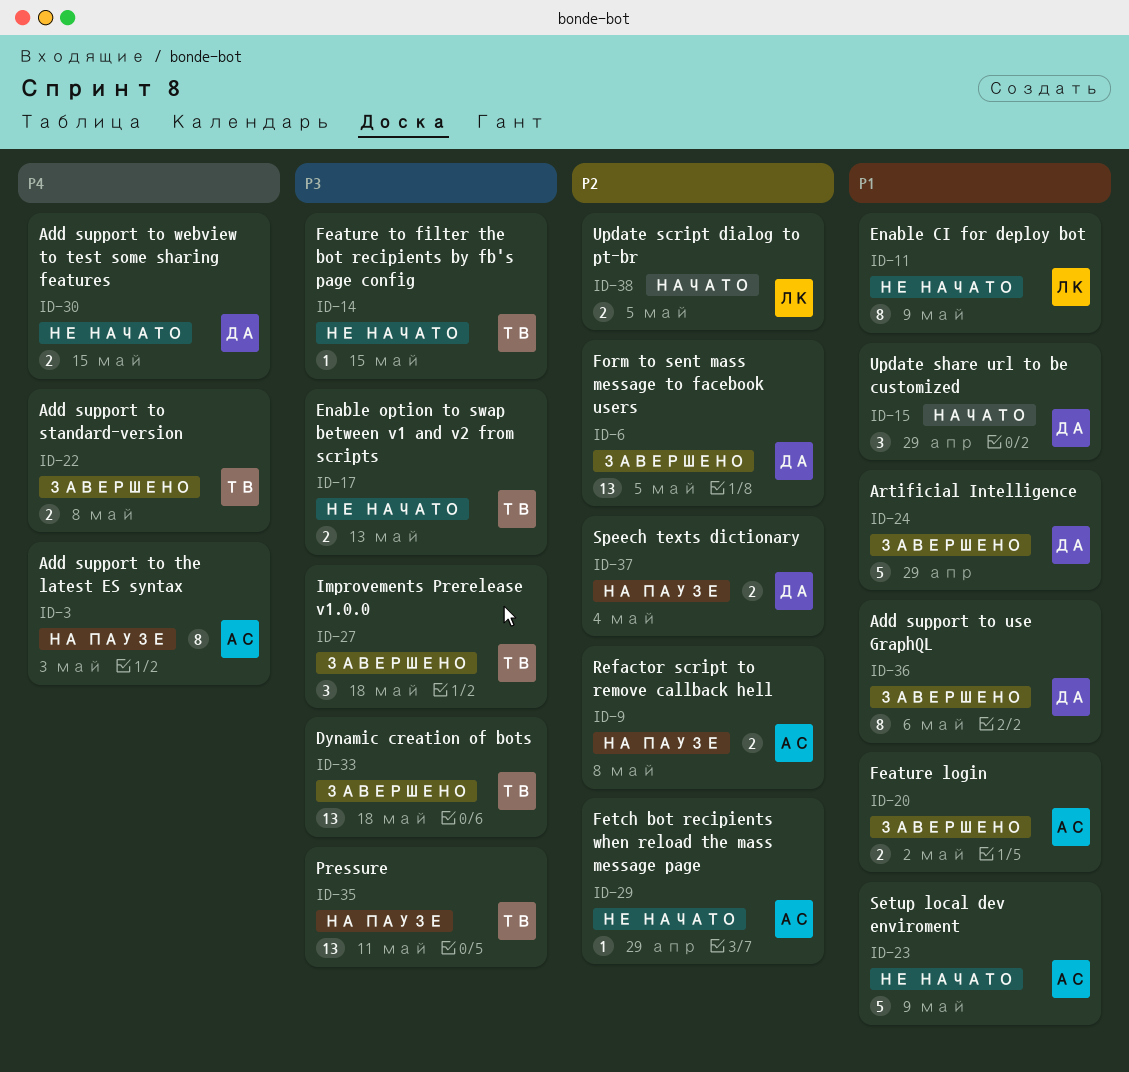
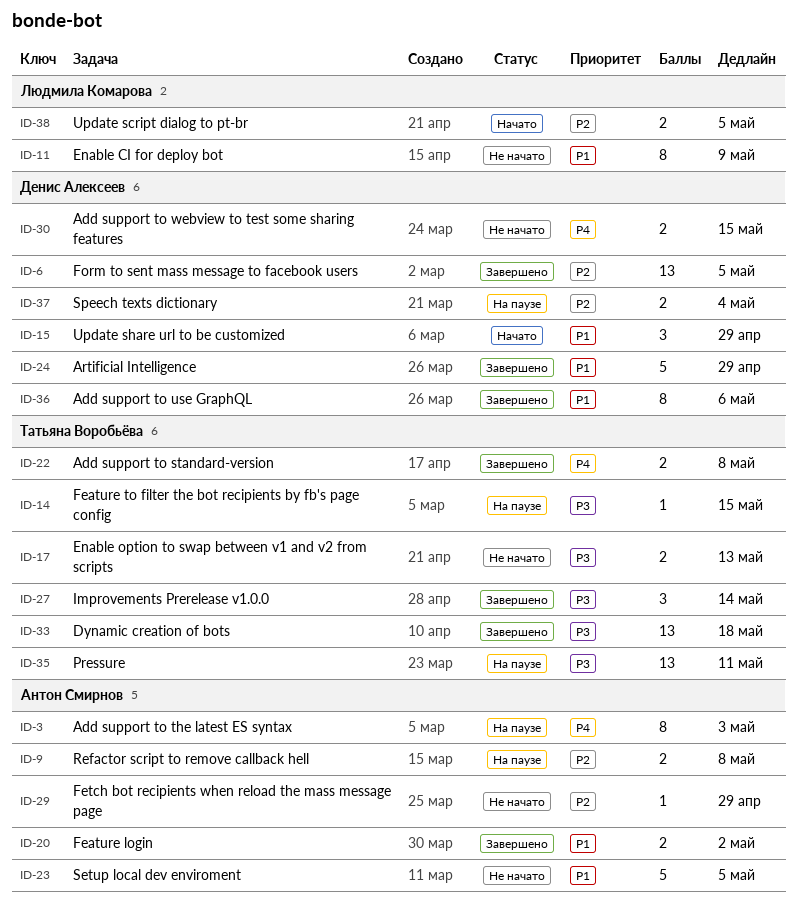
ID-14, status: Не начато -> На паузе
ID-23, due: May 9 -> May 5
ID-27, due: May 18 -> May 14

